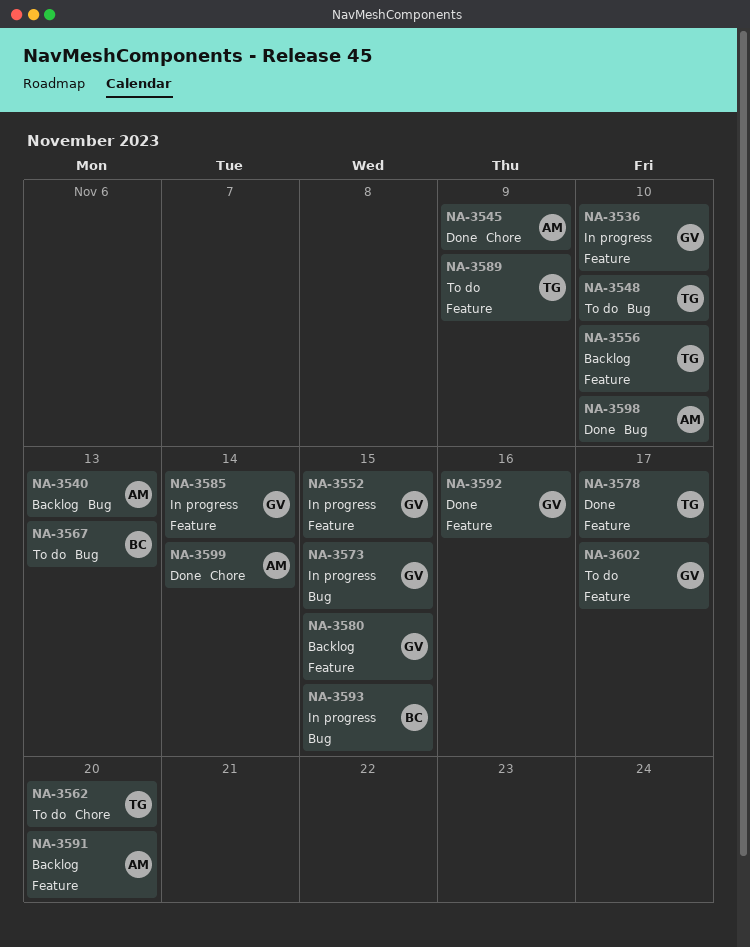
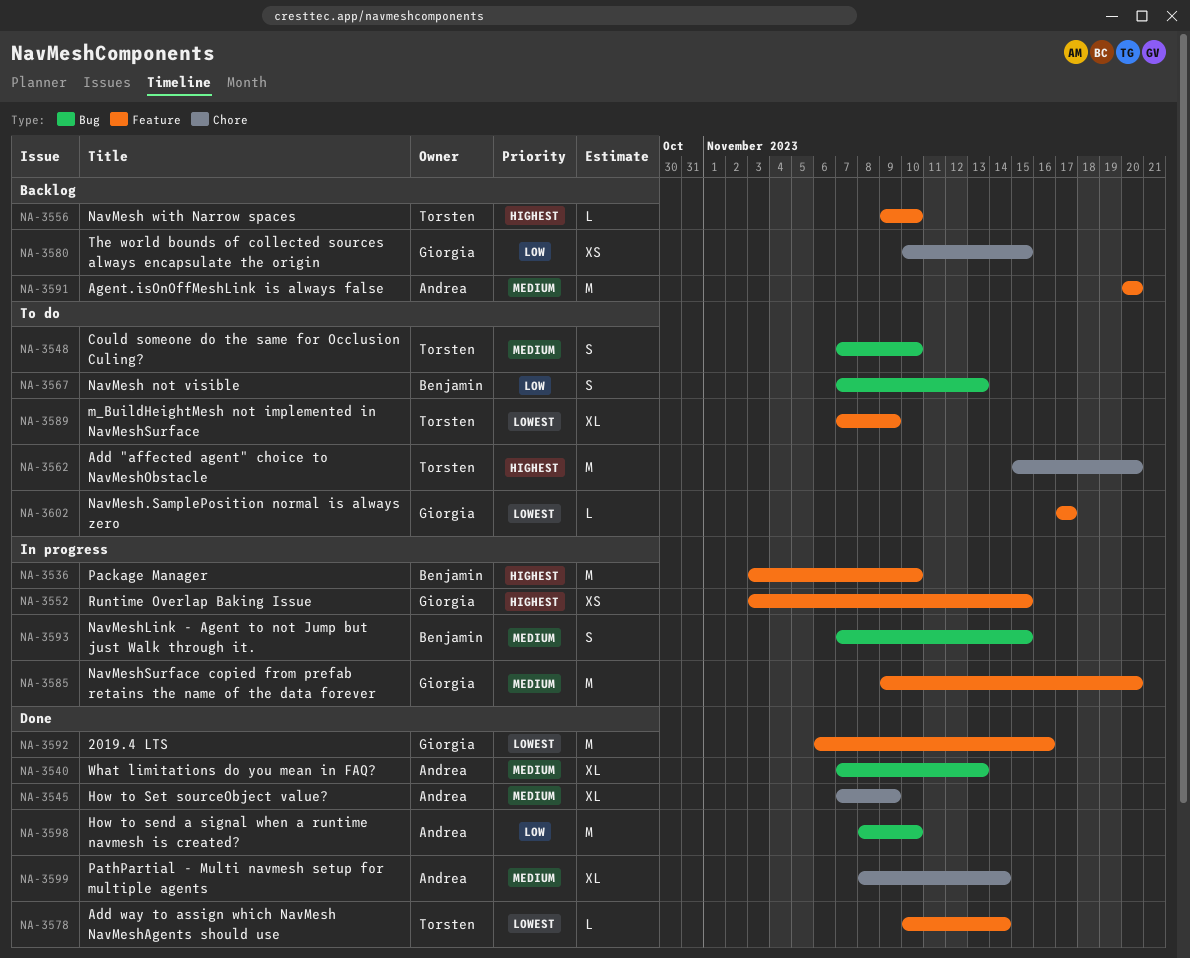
NA-3536, owner: Giorgia -> Benjamin
NA-3540, status: Backlog -> Done
NA-3573: present -> none
NA-3578, due: Nov 17 -> Nov 14
NA-3580, label: Feature -> Chore
NA-3585, due: Nov 14 -> Nov 20

